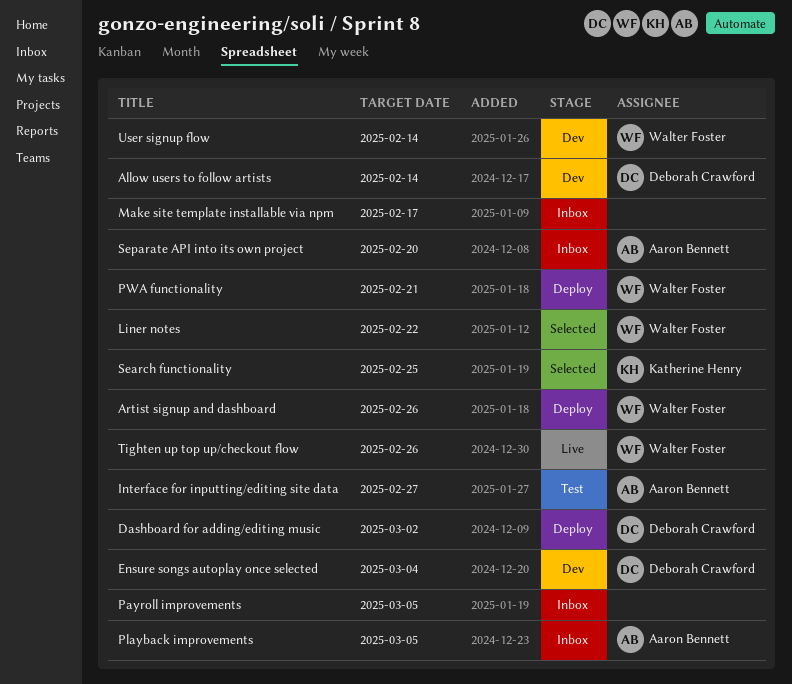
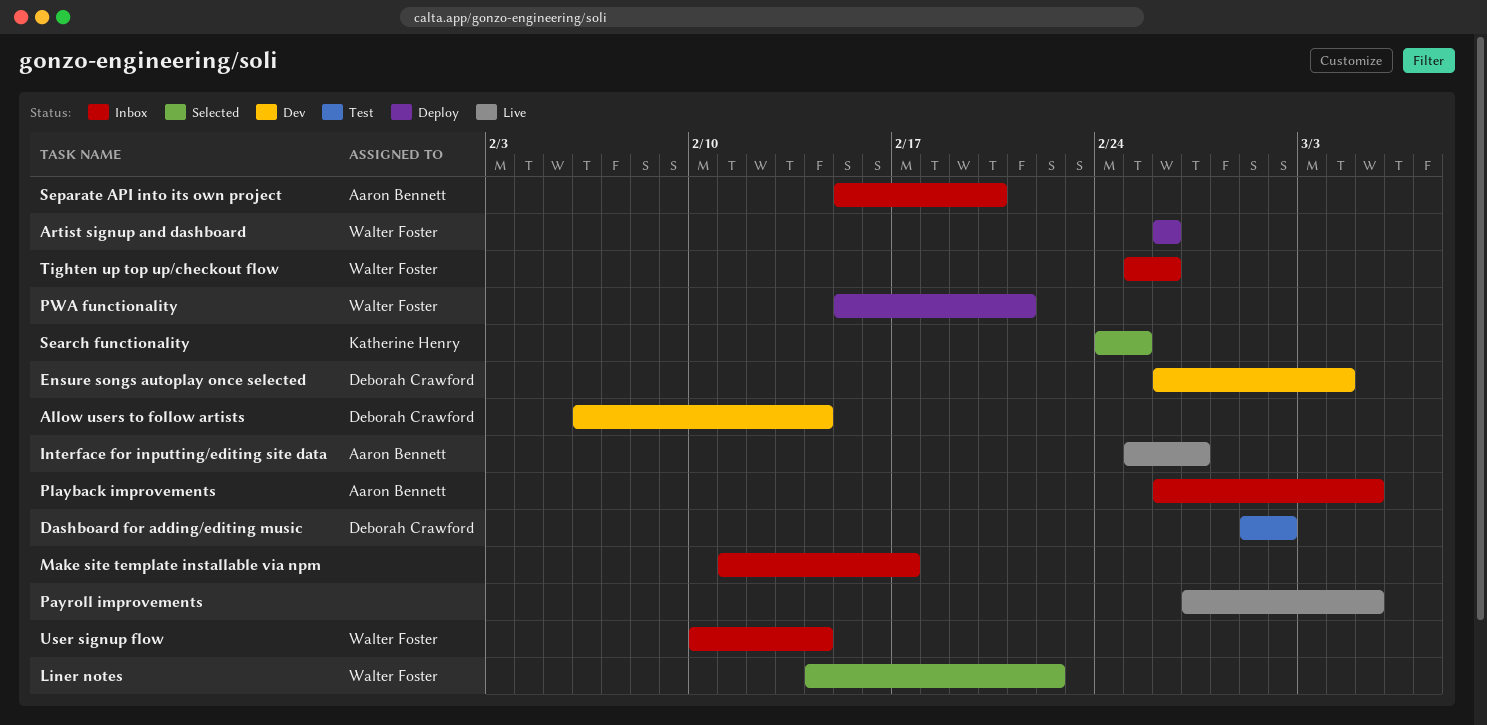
Dashboard for adding/editing music, status: Deploy -> Test
Interface for inputting/editing site data, status: Test -> Live
Payroll improvements, status: Inbox -> Live
Tighten up top up/checkout flow, status: Live -> Inbox
User signup flow, status: Dev -> Inbox

